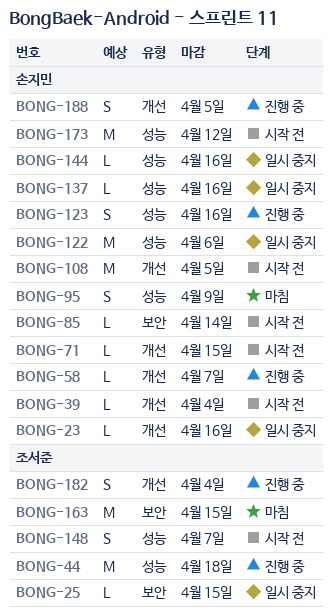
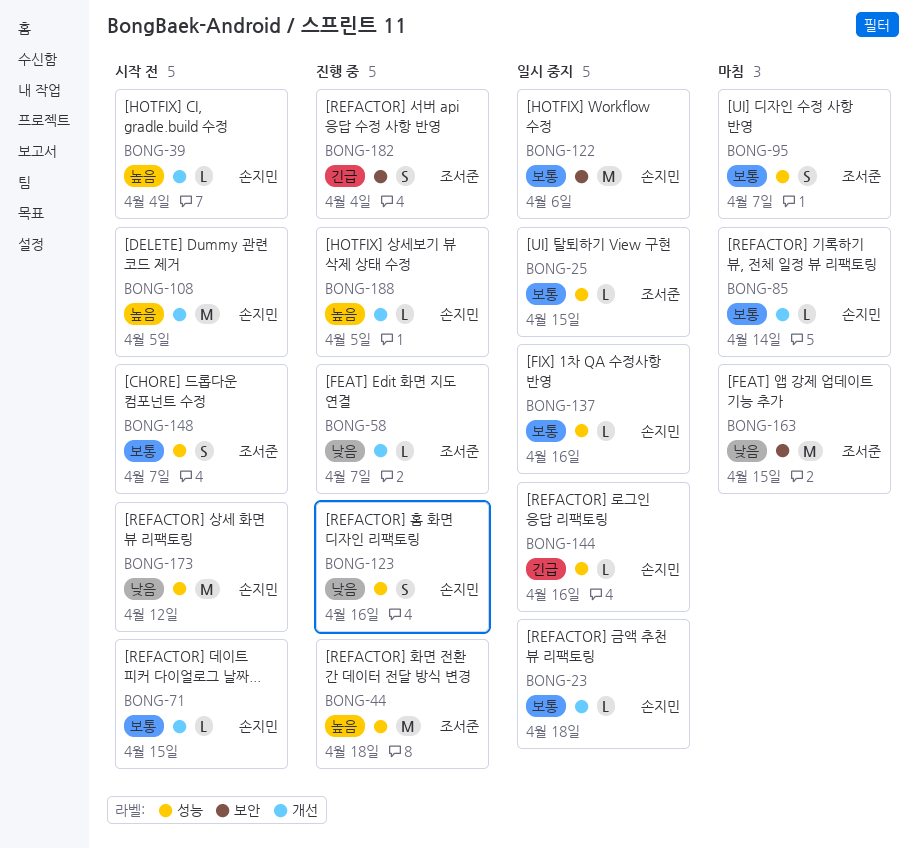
BONG-23, due: Apr 16 -> Apr 18
BONG-25, label: 보안 -> 성능
BONG-58, owner: 손지민 -> 조서준
BONG-85, status: 시작 전 -> 마침
BONG-85, label: 보안 -> 개선
BONG-95, owner: 손지민 -> 조서준
BONG-95, due: Apr 9 -> Apr 7
BONG-122, label: 성능 -> 보안
BONG-182, label: 개선 -> 보안
BONG-188, estimate: S -> L

